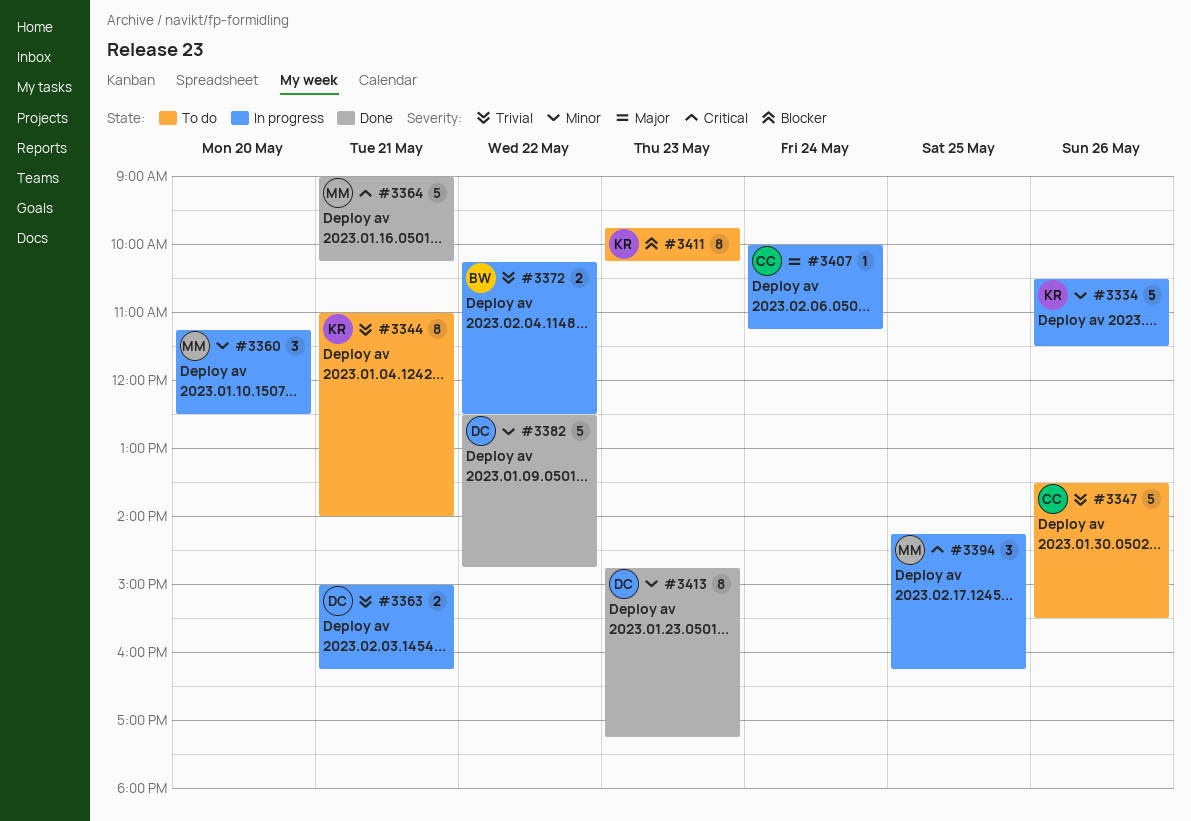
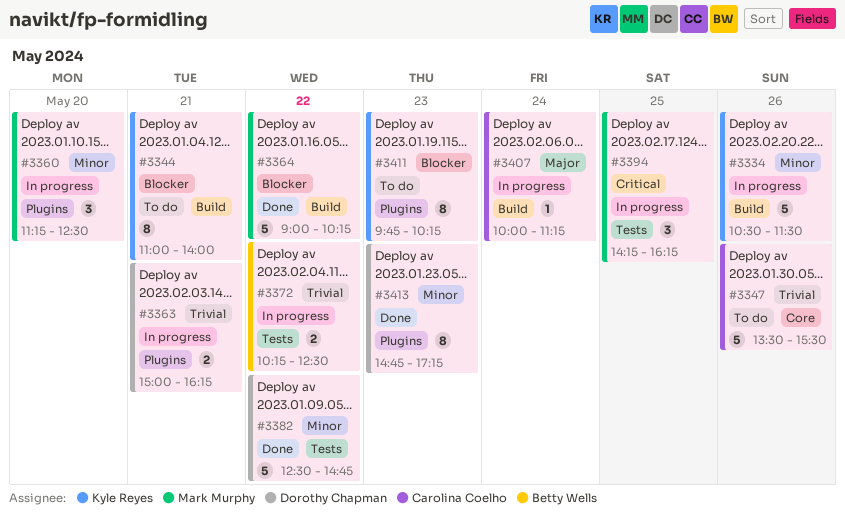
#3344, priority: Trivial -> Blocker
#3364, priority: Critical -> Blocker
#3364, day: May 21 -> May 22

